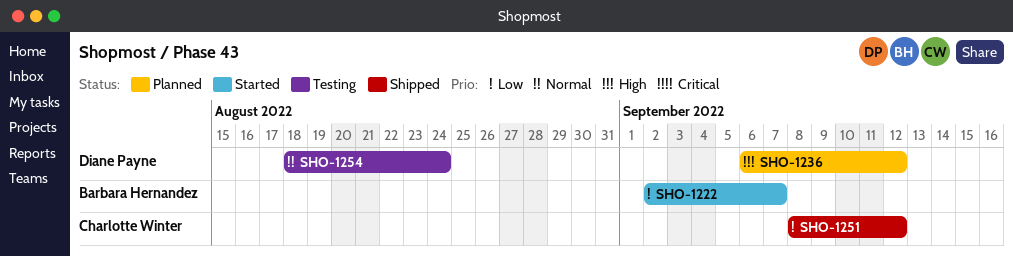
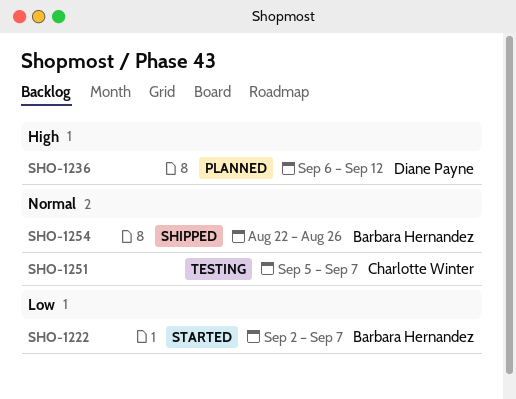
SHO-1251, status: Shipped -> Testing
SHO-1251, priority: Low -> Normal
SHO-1251, start: Sep 8 -> Sep 5
SHO-1251, due: Sep 12 -> Sep 7
SHO-1254, status: Testing -> Shipped
SHO-1254, owner: Diane Payne -> Barbara Hernandez
SHO-1254, start: Aug 18 -> Aug 22
SHO-1254, due: Aug 24 -> Aug 26

